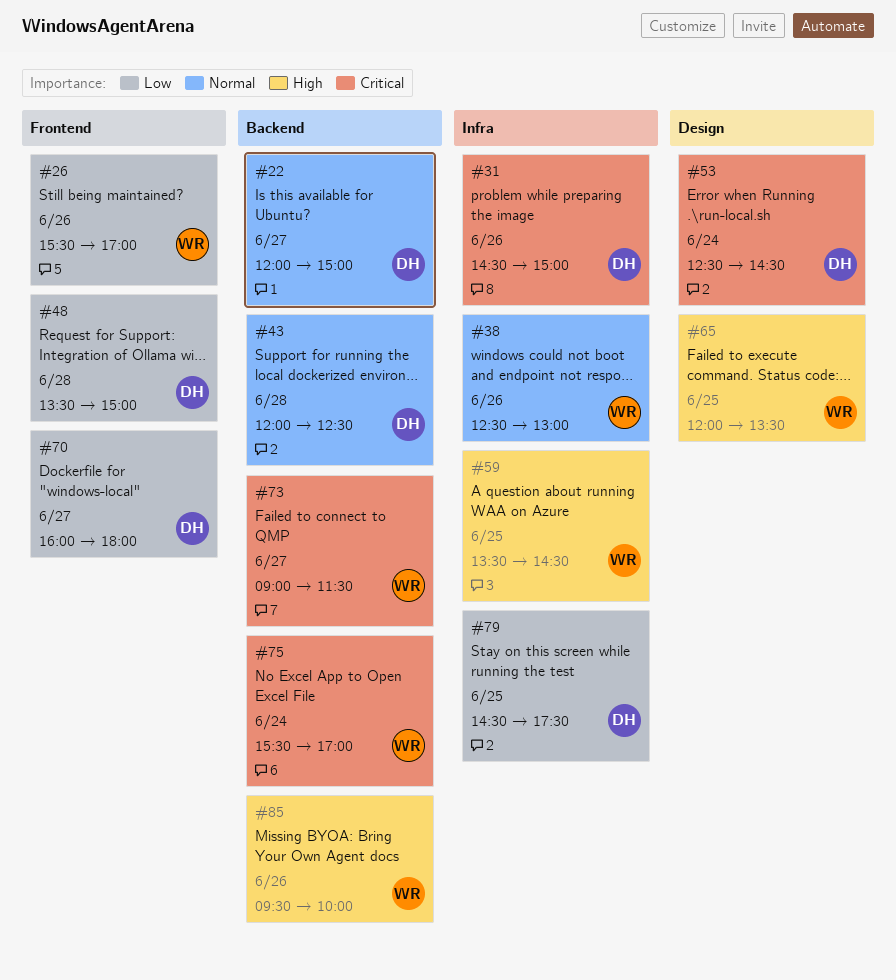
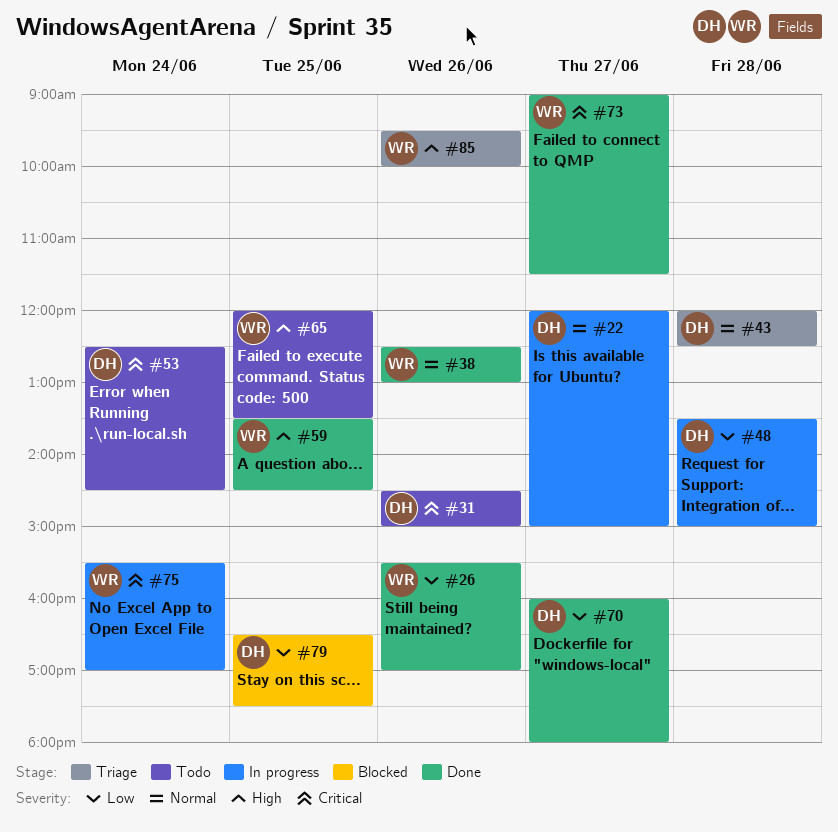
#79, begins: 14:30 -> 16:30

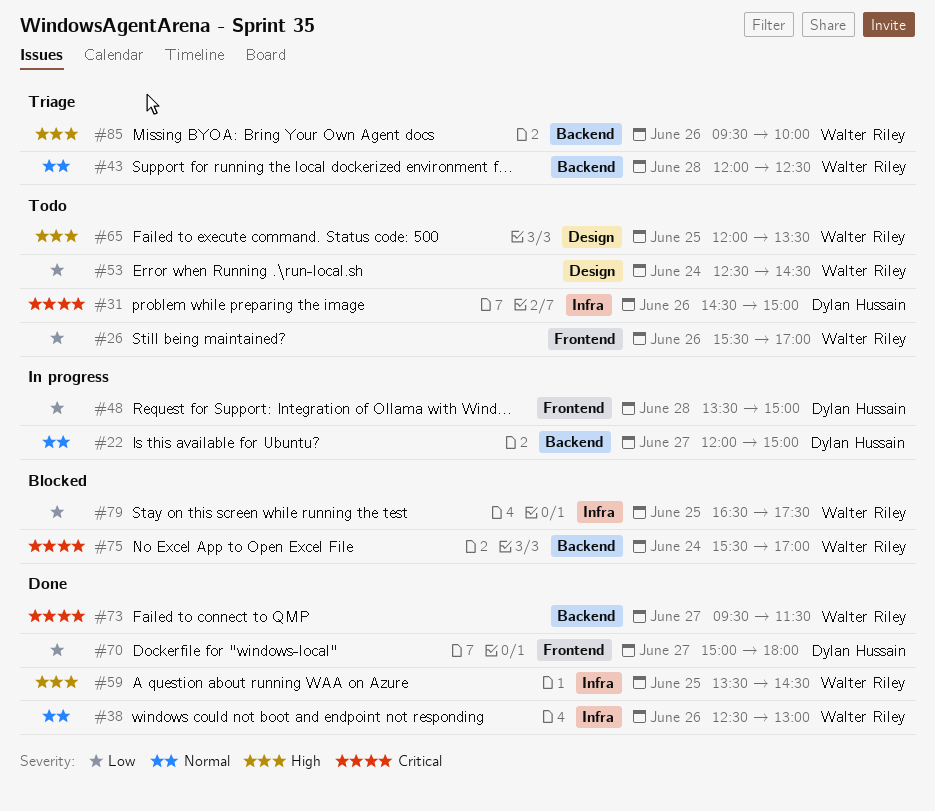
#26, status: Done -> Todo
#43, owner: Dylan Hussain -> Walter Riley
#53, owner: Dylan Hussain -> Walter Riley
#53, priority: Critical -> Low
#70, begins: 16:00 -> 15:00
#73, begins: 09:00 -> 09:30
#75, status: In progress -> Blocked
#79, owner: Dylan Hussain -> Walter Riley

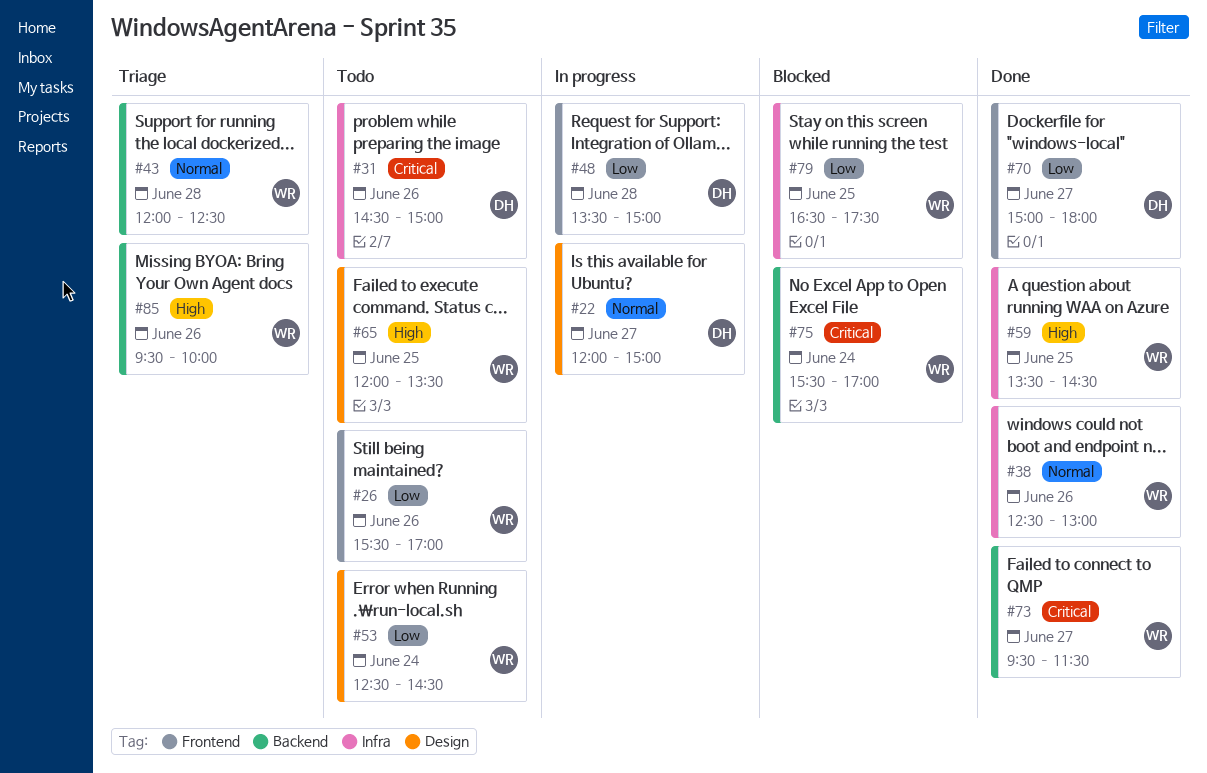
#22, label: Backend -> Design

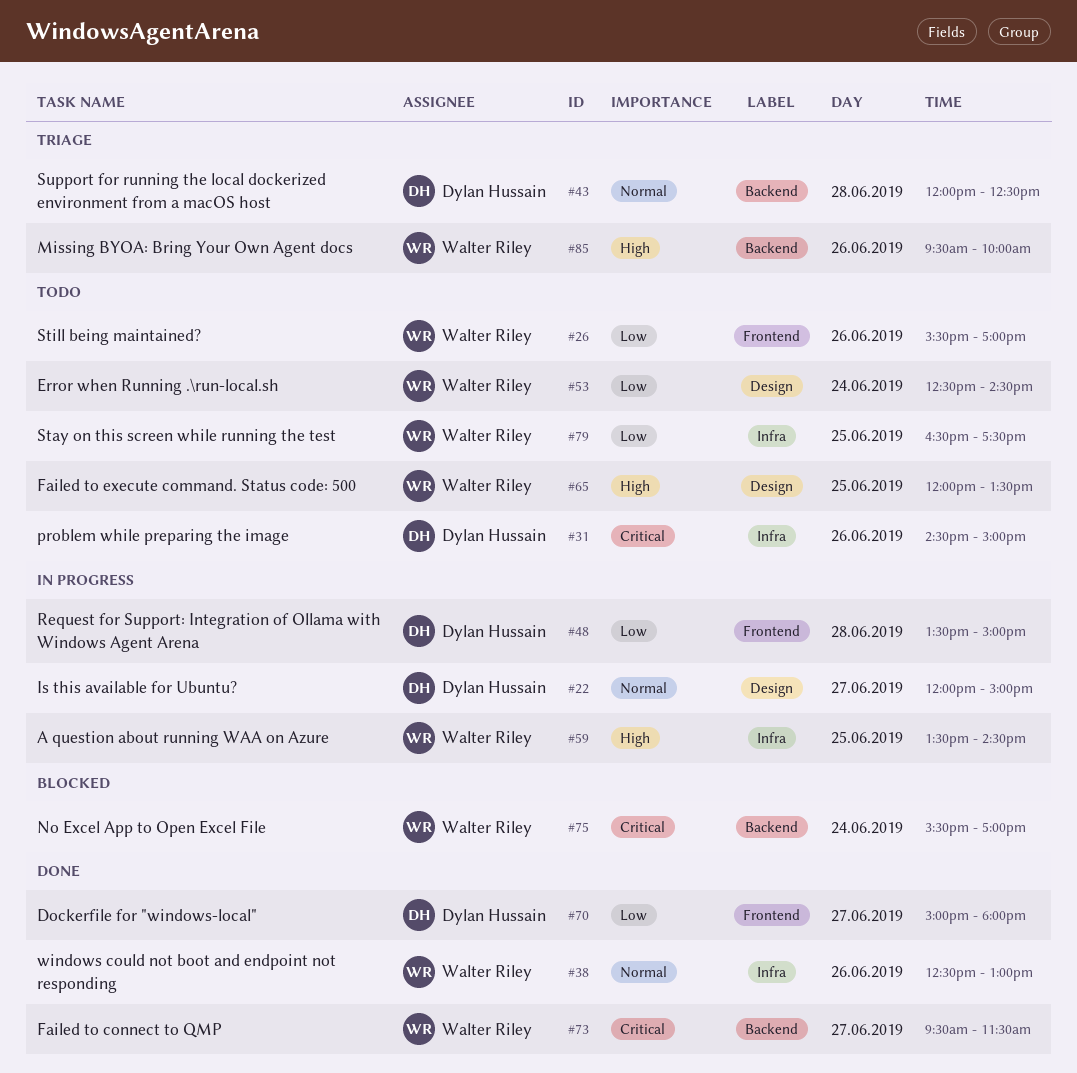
#43, owner: Walter Riley -> Dylan Hussain
#59, status: Done -> In progress
#79, status: Blocked -> Todo

